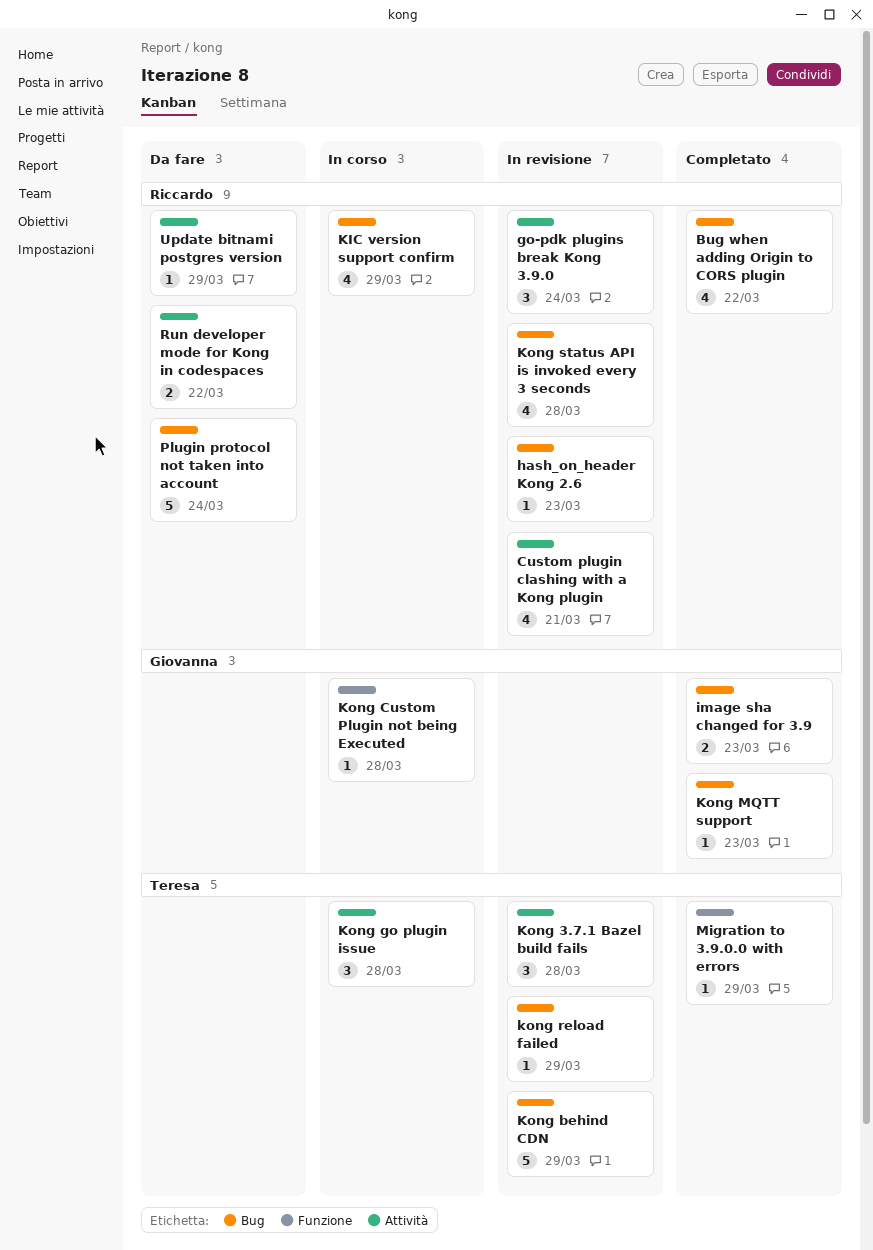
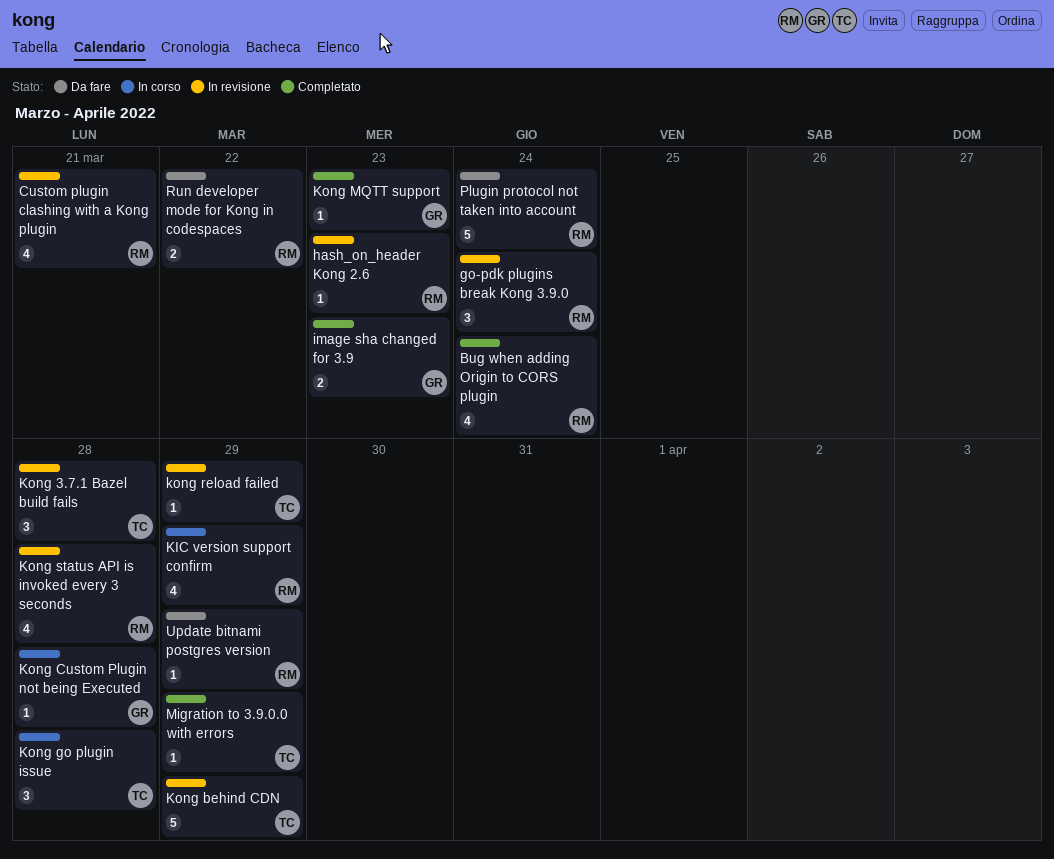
Bug when adding Origin to CORS plugin, due: Mar 22 -> Mar 24

